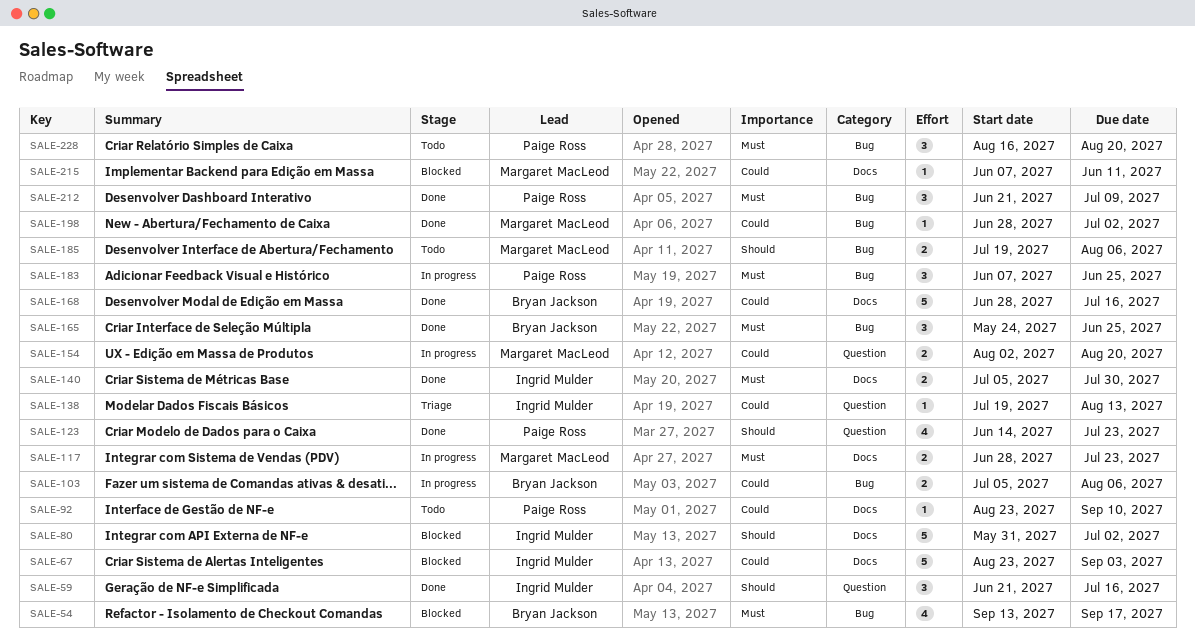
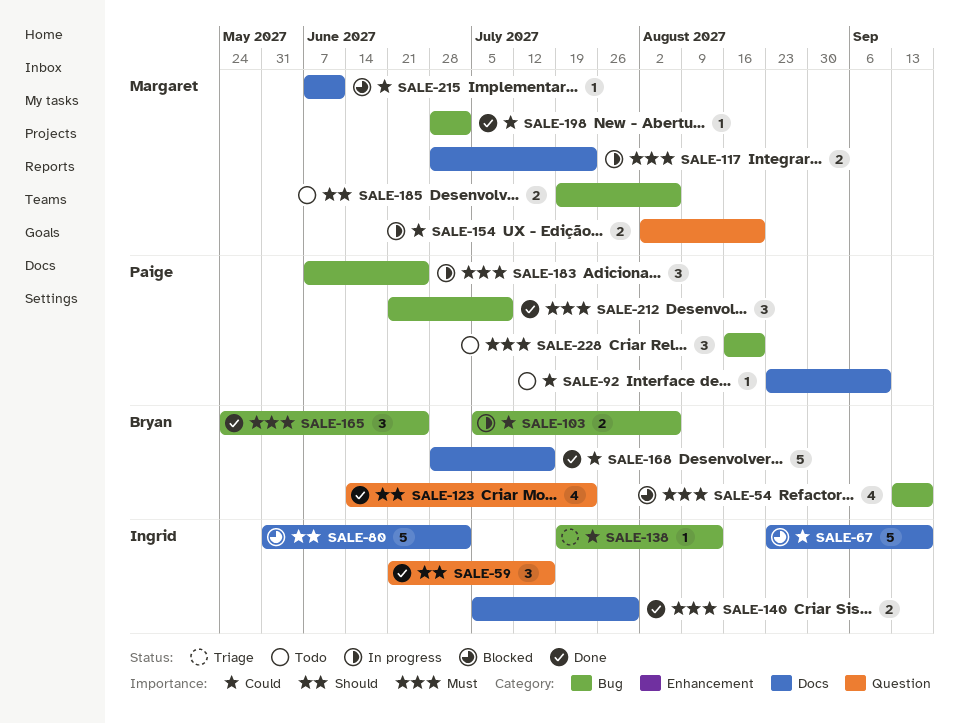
SALE-67, due: Sep 3 -> Sep 17
SALE-123, owner: Paige Ross -> Bryan Jackson
SALE-138, label: Question -> Bug

